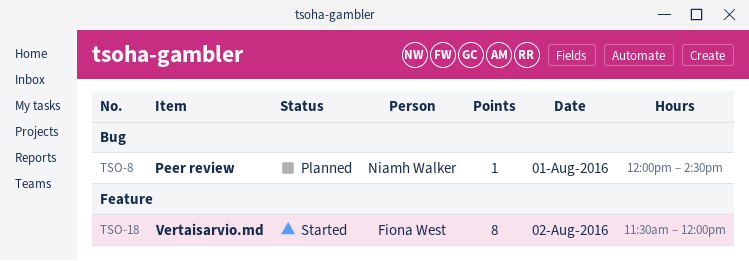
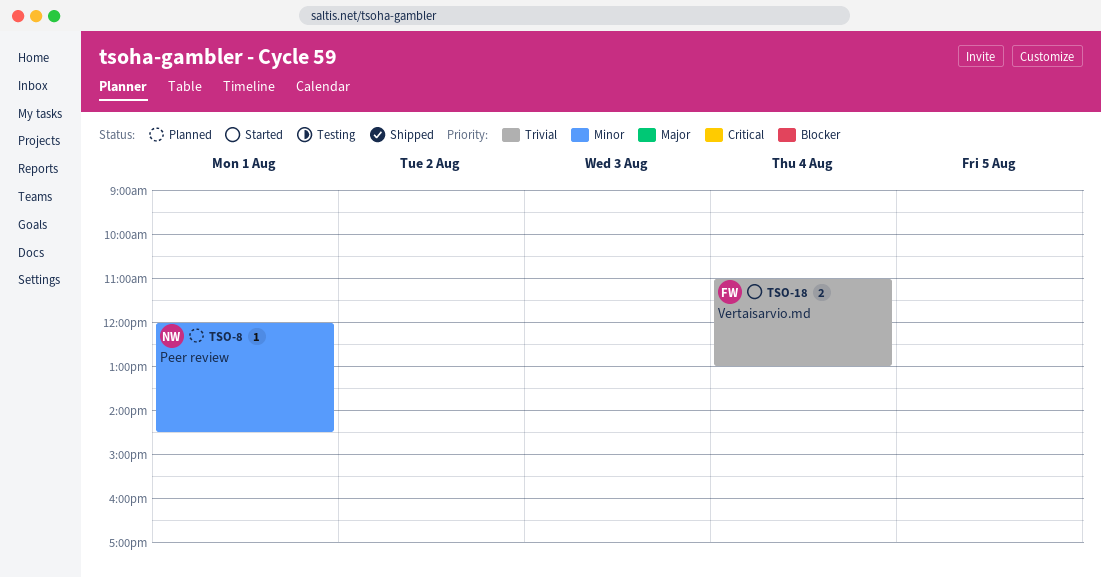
TSO-18, estimate: 8 -> 2
TSO-18, day: Aug 2 -> Aug 4
TSO-18, begins: 11:30 -> 11:00
TSO-18, ends: 12:00 -> 13:00

